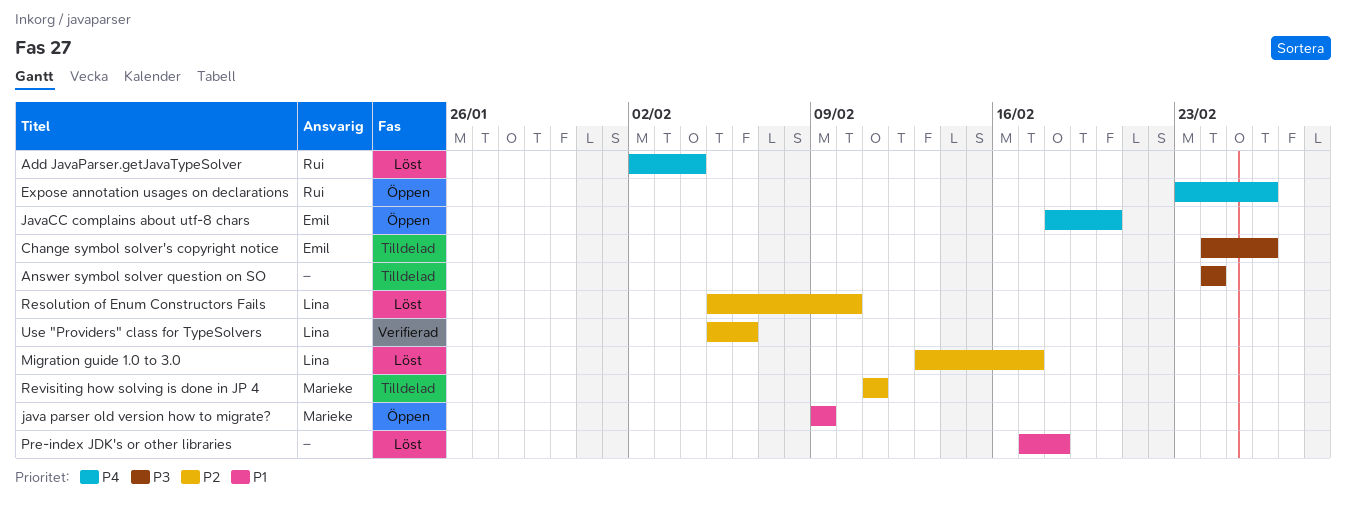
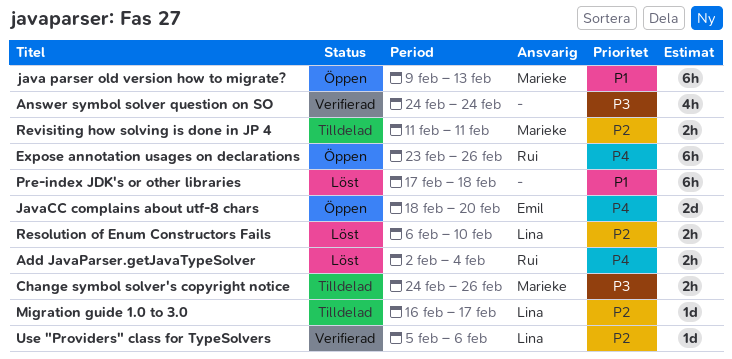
Answer symbol solver question on SO, status: Tilldelad -> Verifierad
Change symbol solver's copyright notice, owner: Emil -> Marieke
java parser old version how to migrate?, due: Feb 9 -> Feb 13
Migration guide 1.0 to 3.0, status: Löst -> Tilldelad
Migration guide 1.0 to 3.0, start: Feb 13 -> Feb 16
Resolution of Enum Constructors Fails, start: Feb 5 -> Feb 6

